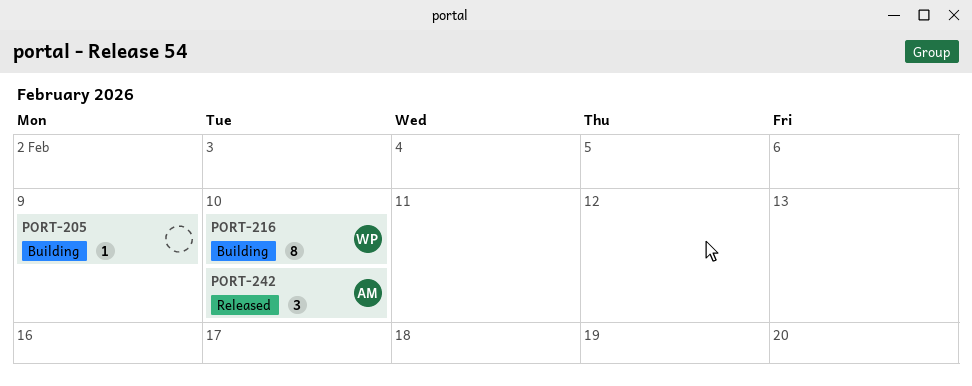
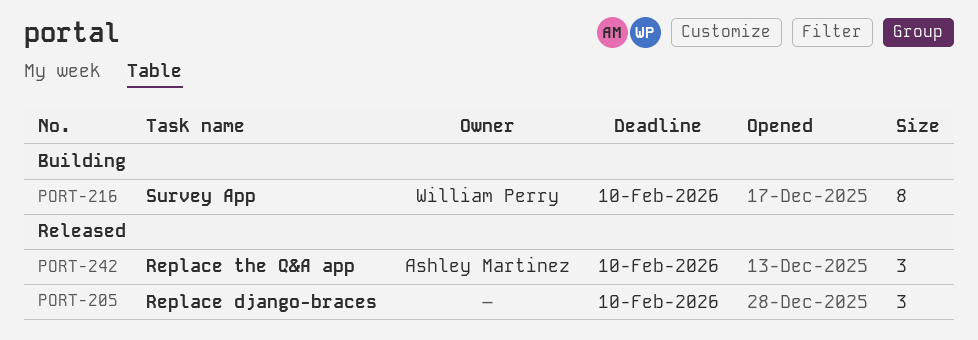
PORT-205, status: Building -> Released
PORT-205, estimate: 1 -> 3
PORT-205, due: Feb 9 -> Feb 10

